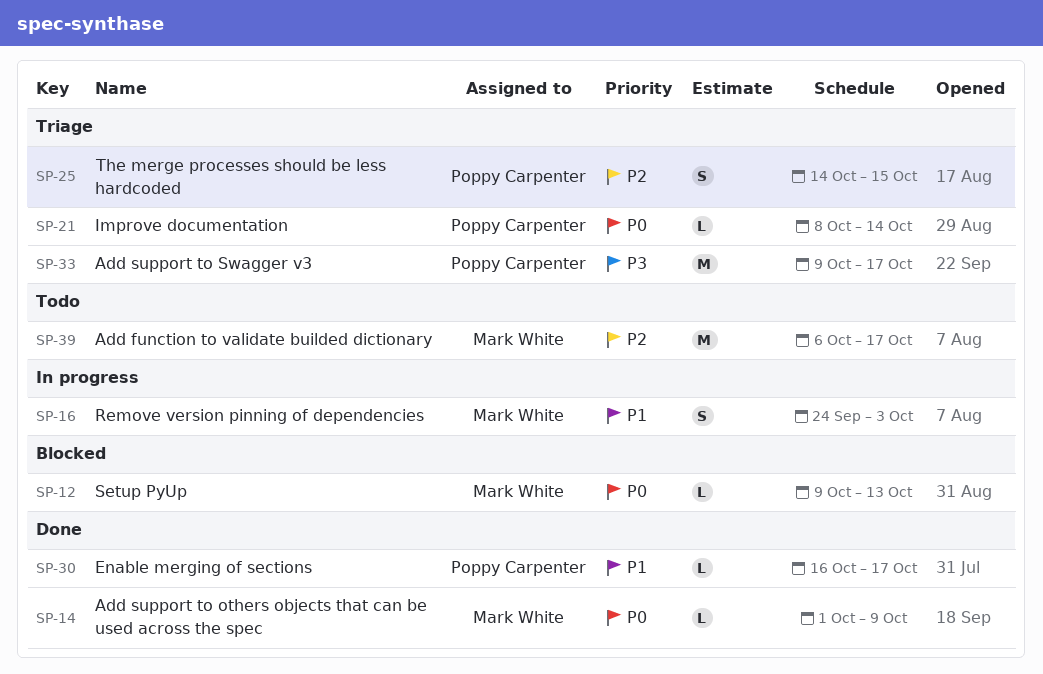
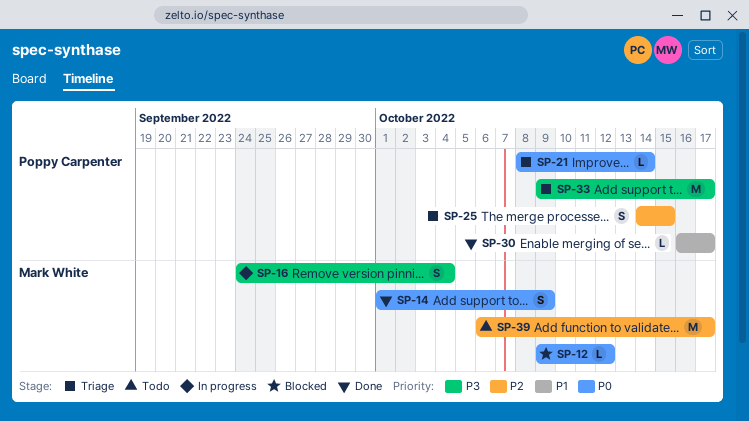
SP-12, due: Oct 13 -> Oct 12
SP-14, estimate: L -> S
SP-16, priority: P1 -> P3
SP-16, due: Oct 3 -> Oct 4

